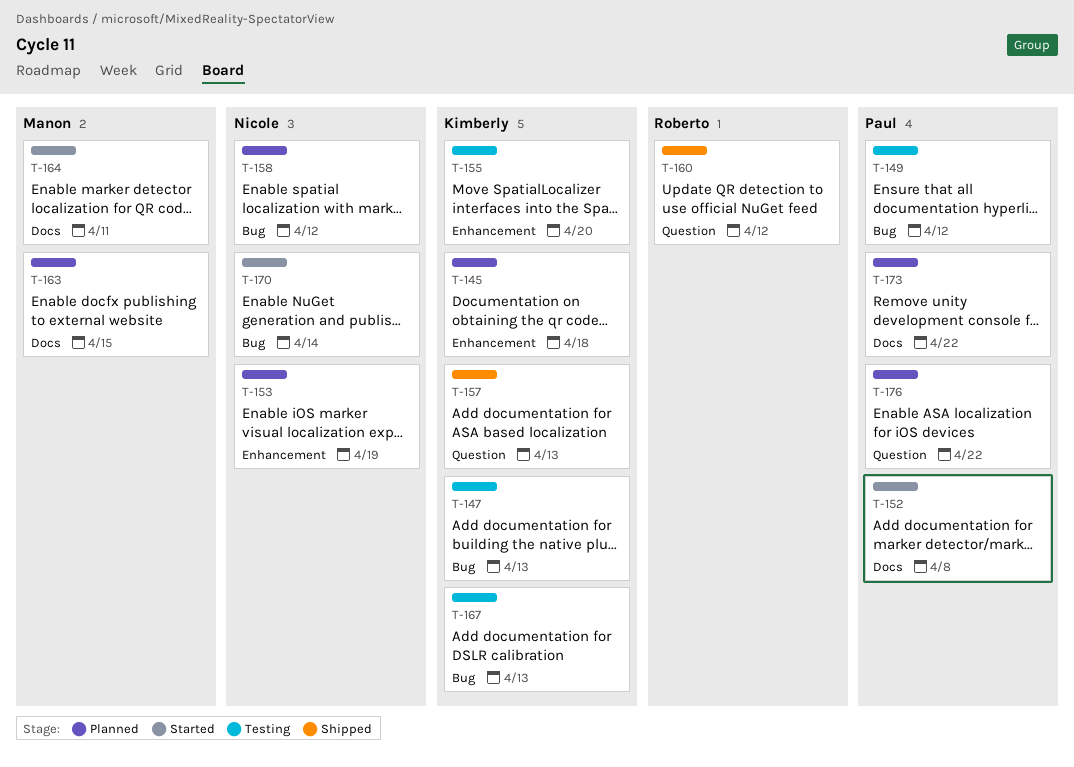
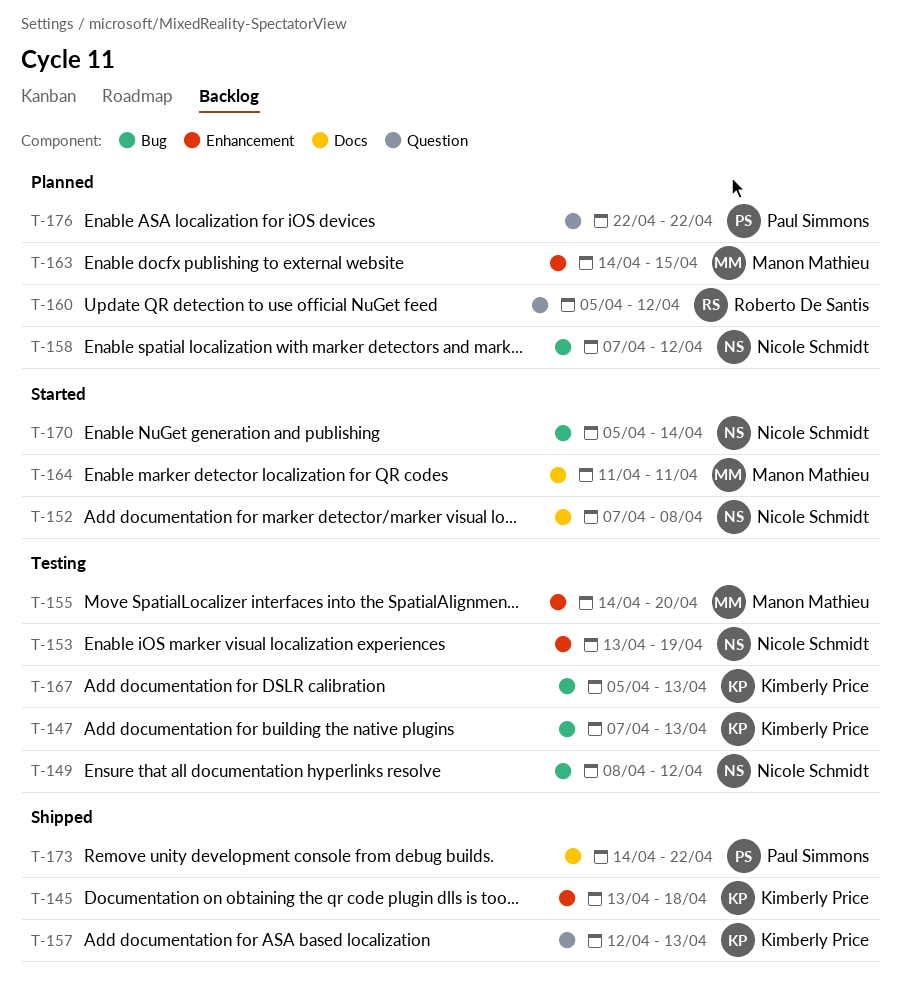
T-145, status: Planned -> Shipped
T-149, owner: Paul Simmons -> Nicole Schmidt
T-152, owner: Paul Simmons -> Nicole Schmidt
T-153, status: Planned -> Testing
T-155, owner: Kimberly Price -> Manon Mathieu
T-160, status: Shipped -> Planned
T-163, label: Docs -> Enhancement
T-173, status: Planned -> Shipped

